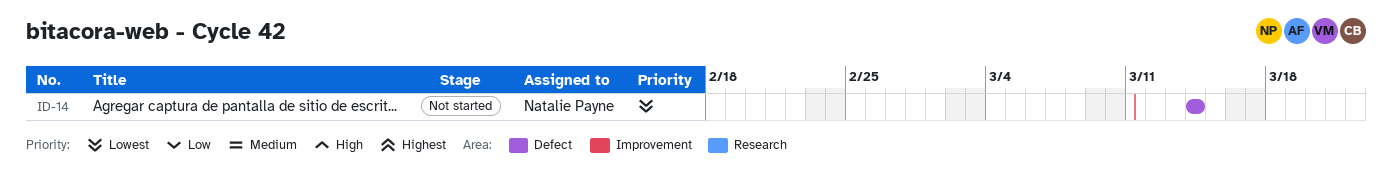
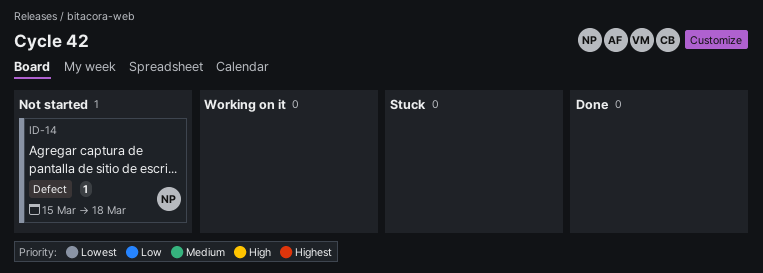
ID-14, start: Mar 14 -> Mar 15
ID-14, due: Mar 14 -> Mar 18

